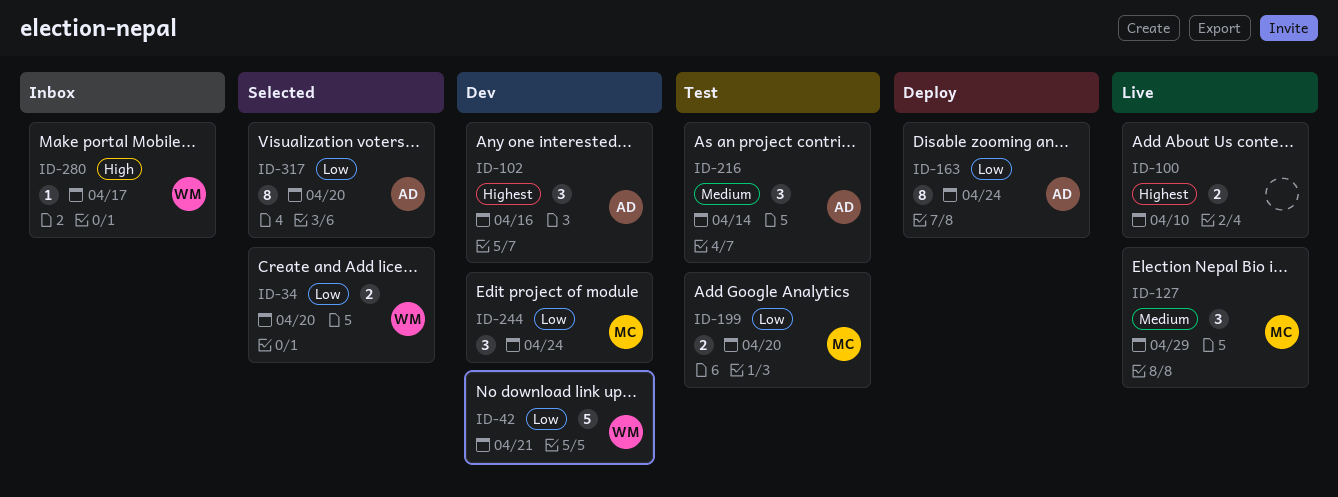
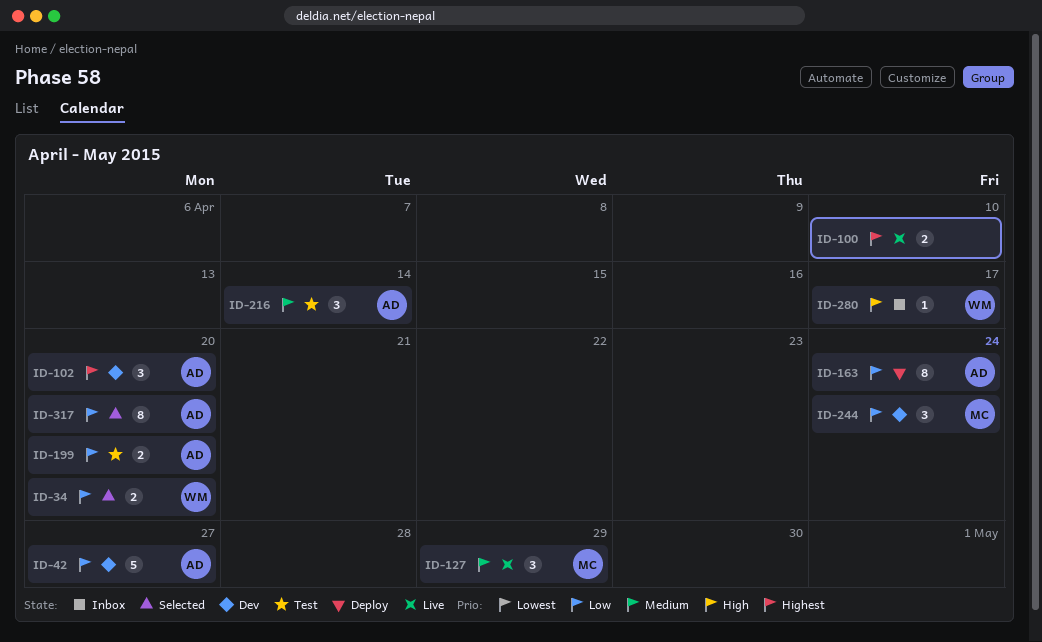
ID-42, owner: WM -> AD
ID-42, due: Apr 21 -> Apr 27
ID-102, due: Apr 16 -> Apr 20
ID-199, owner: MC -> AD

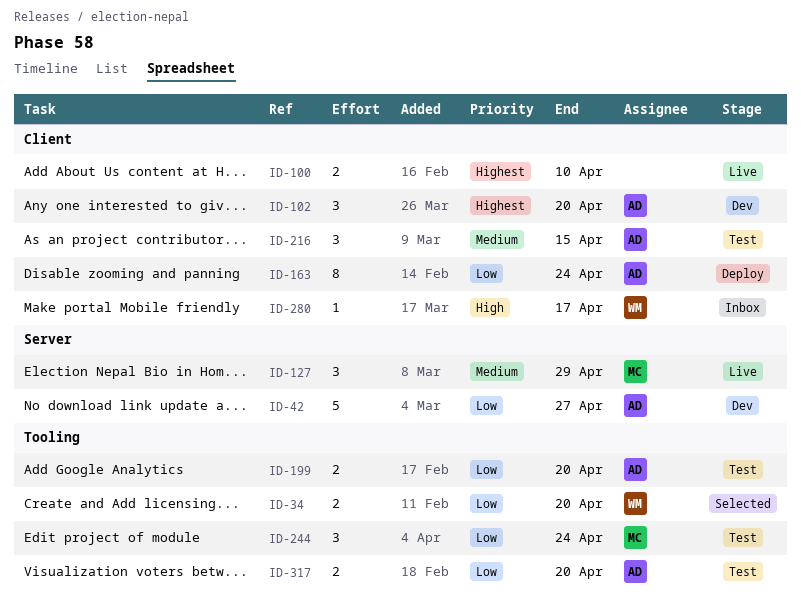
ID-216, due: Apr 14 -> Apr 15
ID-244, status: Dev -> Test
ID-317, status: Selected -> Test
ID-317, estimate: 8 -> 2

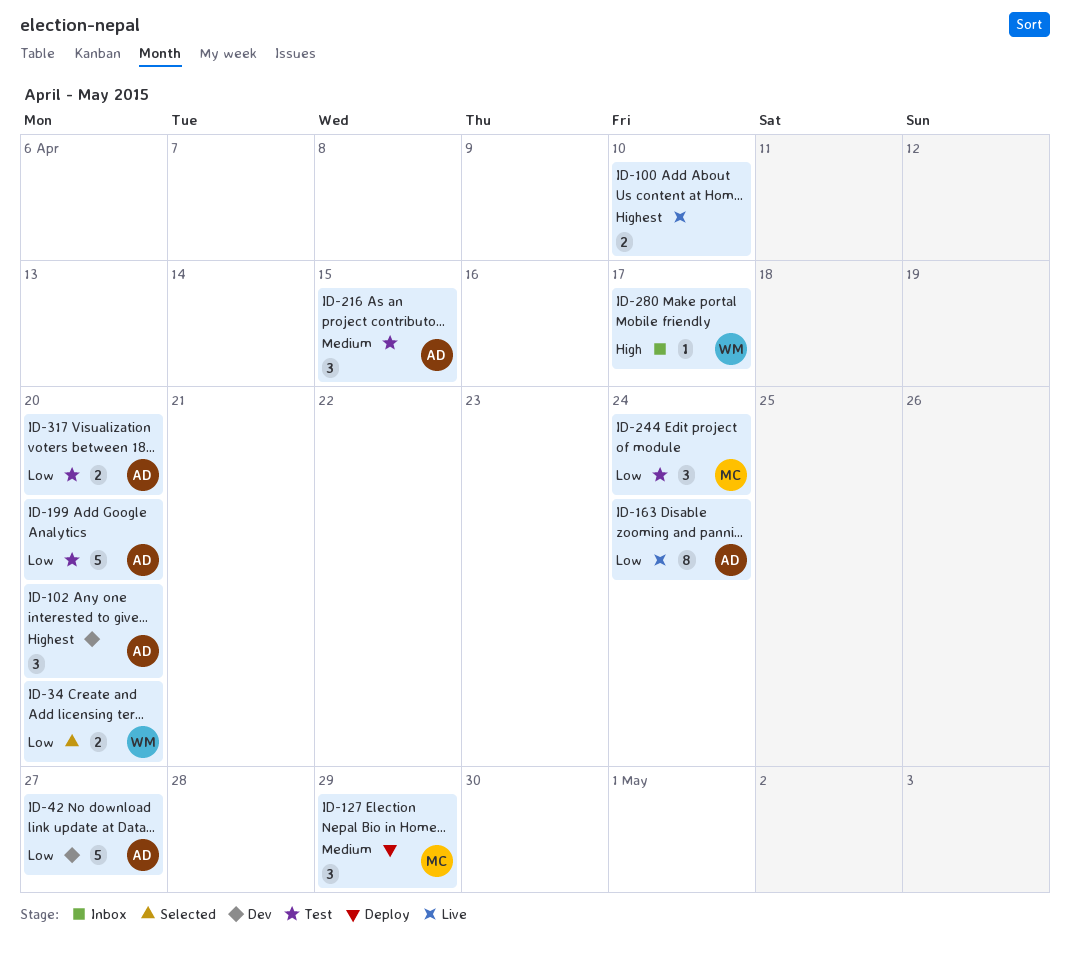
ID-127, status: Live -> Deploy
ID-163, status: Deploy -> Live
ID-199, estimate: 2 -> 5

